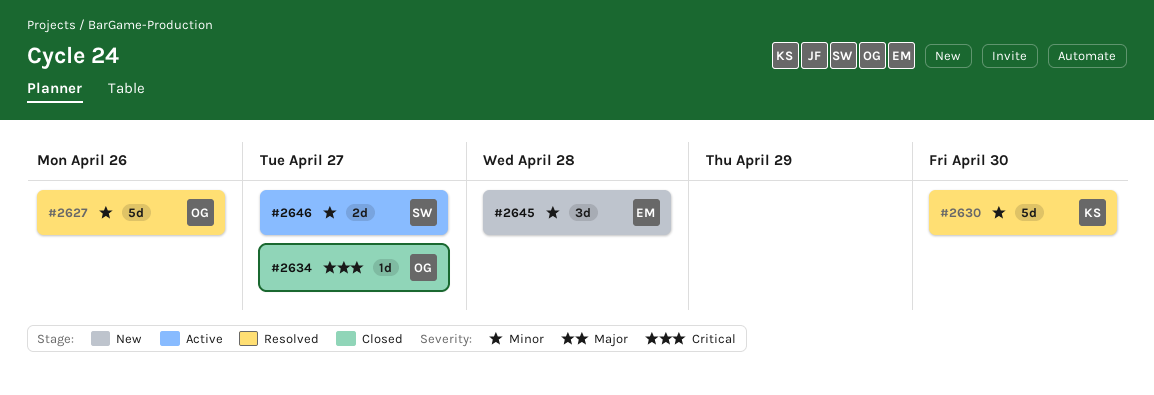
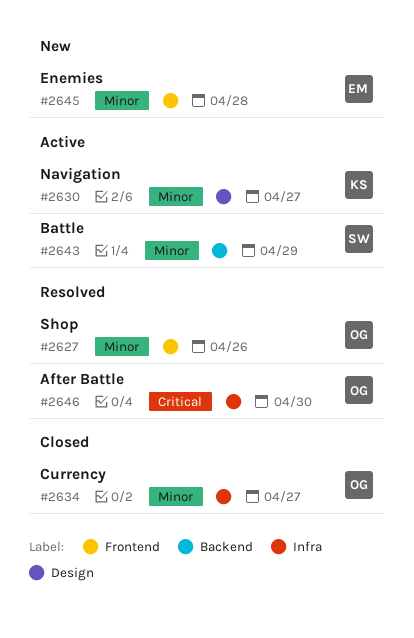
#2630, status: Resolved -> Active
#2630, due: Apr 30 -> Apr 27
#2634, priority: Critical -> Minor
#2643: none -> present
#2646, status: Active -> Resolved
#2646, owner: SW -> OG
#2646, priority: Minor -> Critical
#2646, due: Apr 27 -> Apr 30

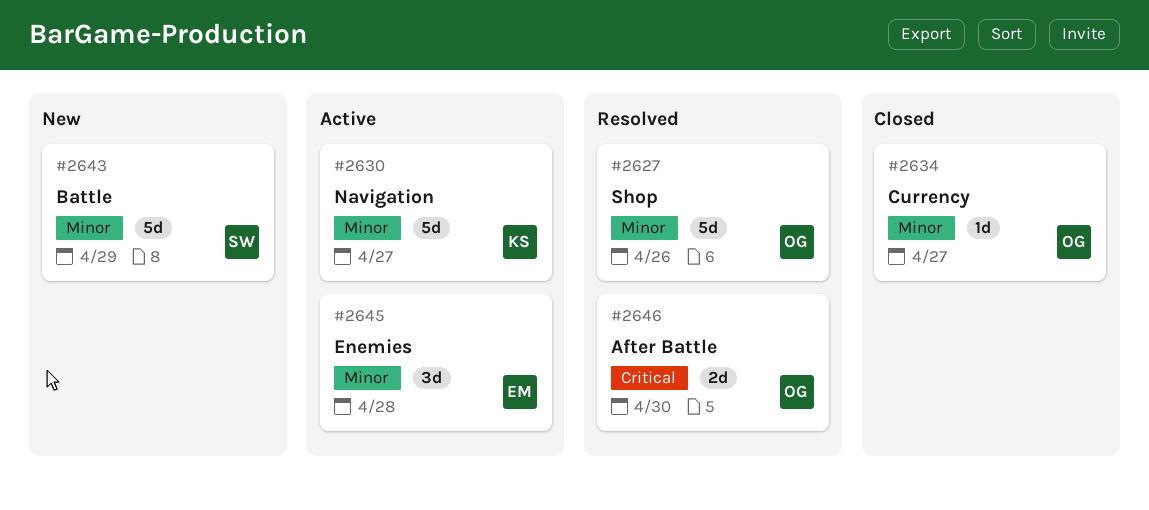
#2643, status: Active -> New
#2645, status: New -> Active

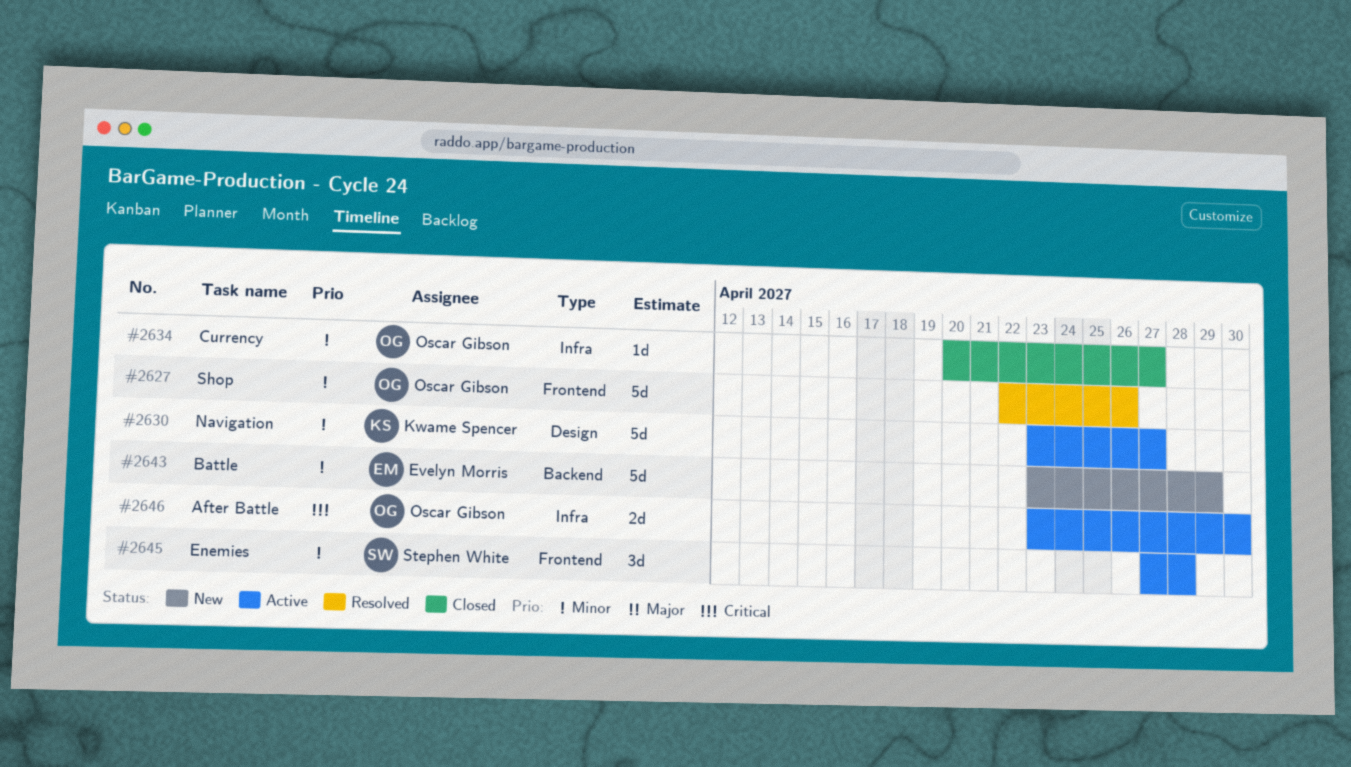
#2643, owner: Stephen White -> Evelyn Morris
#2645, owner: Evelyn Morris -> Stephen White
#2646, status: Resolved -> Active

